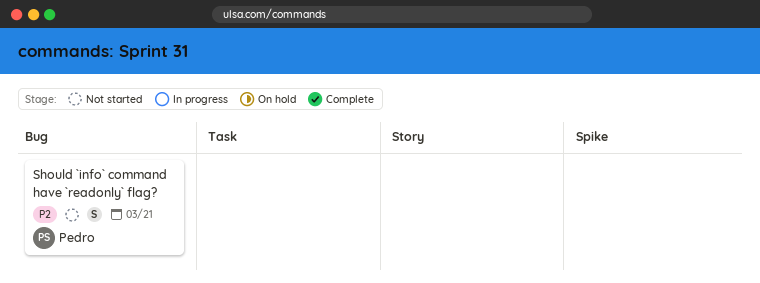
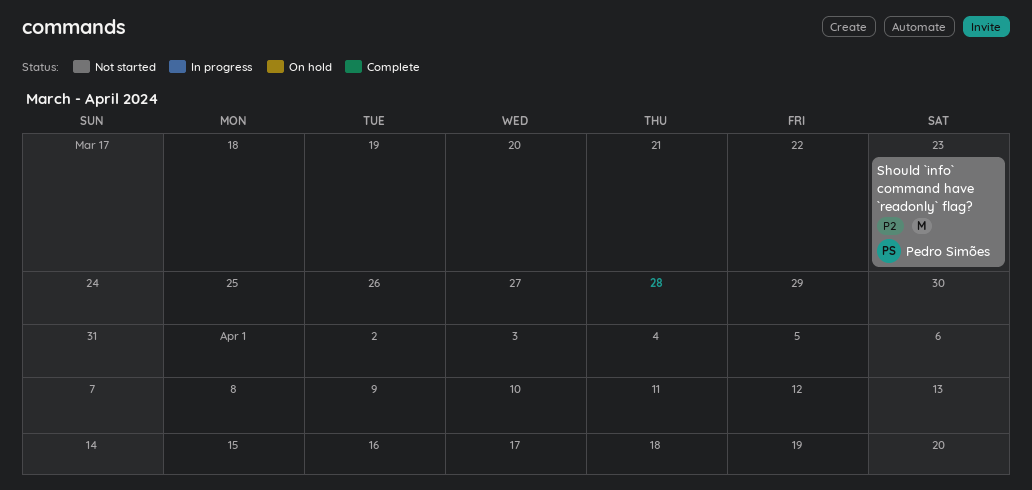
Should `info` command have `readonly` flag?, estimate: S -> M
Should `info` command have `readonly` flag?, due: Mar 21 -> Mar 23

